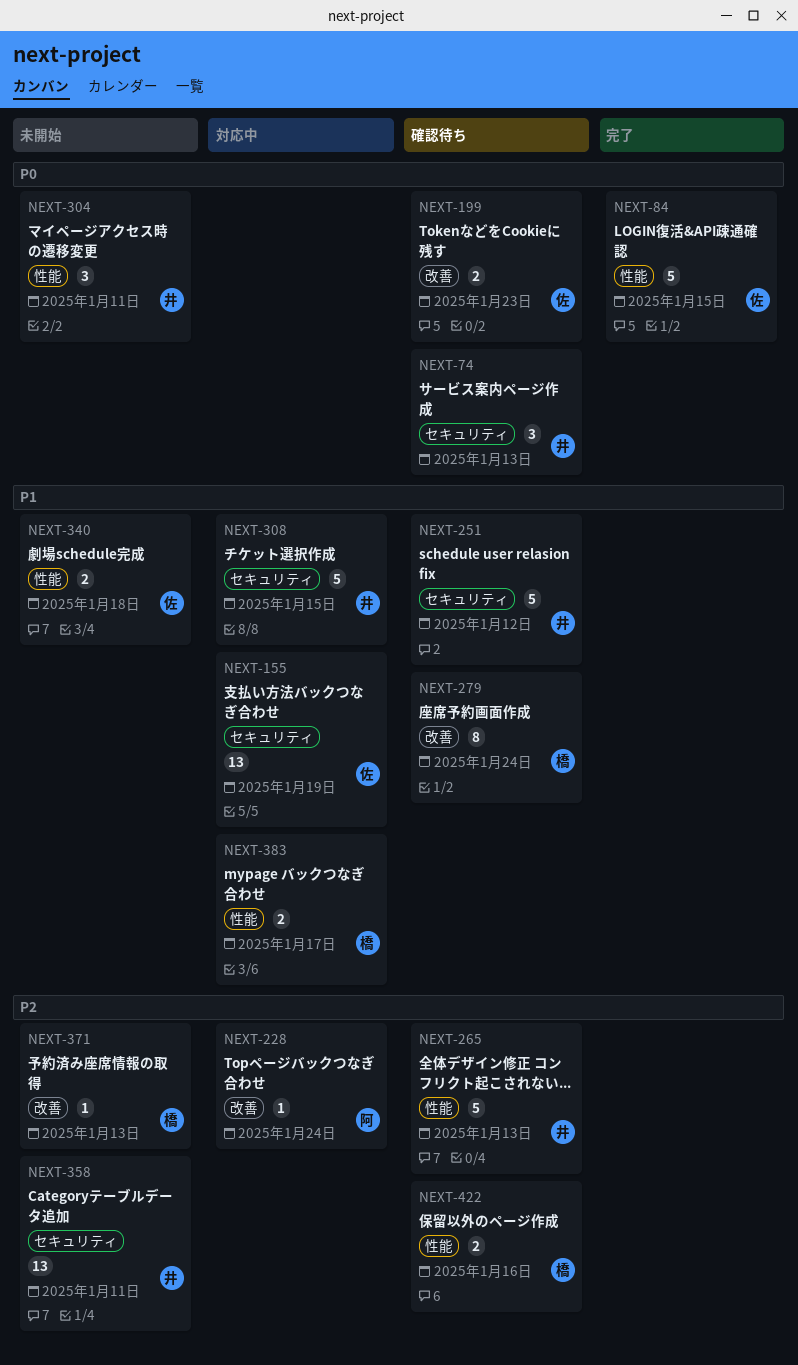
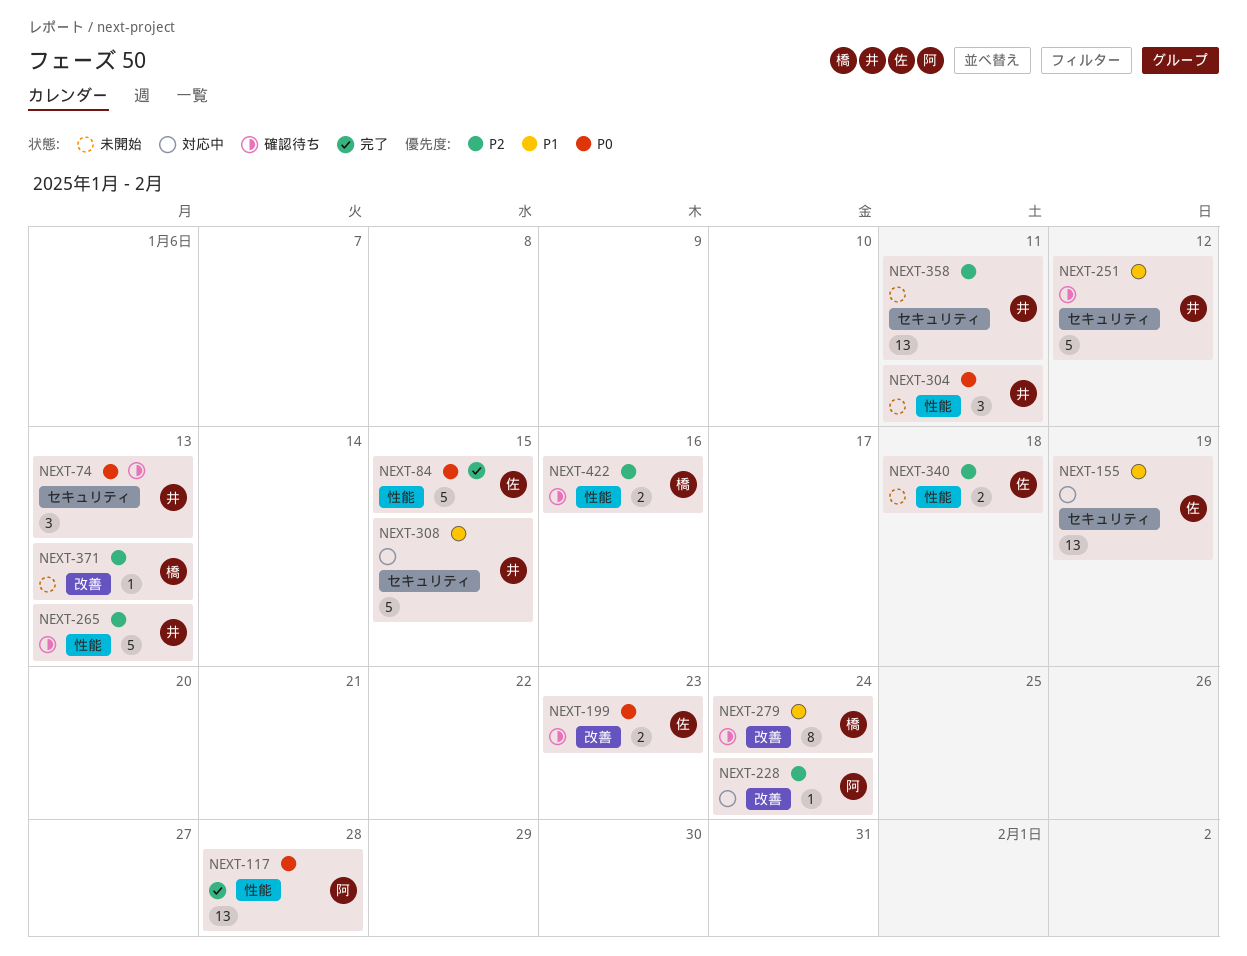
NEXT-117: none -> present
NEXT-340, priority: P1 -> P2
NEXT-383: present -> none

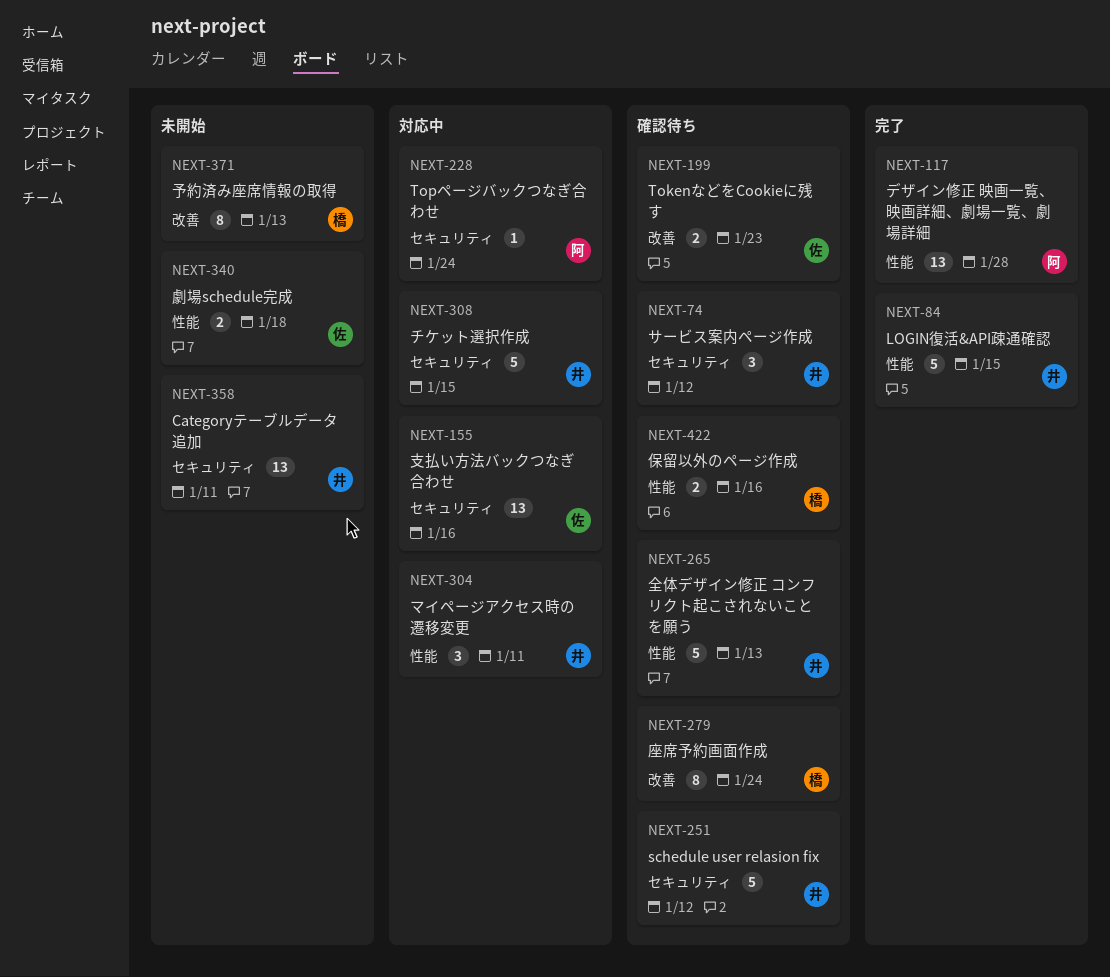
NEXT-74, due: Jan 13 -> Jan 12
NEXT-84, owner: 佐 -> 井
NEXT-155, due: Jan 19 -> Jan 16
NEXT-228, label: 改善 -> セキュリティ
NEXT-304, status: 未開始 -> 対応中
NEXT-371, estimate: 1 -> 8

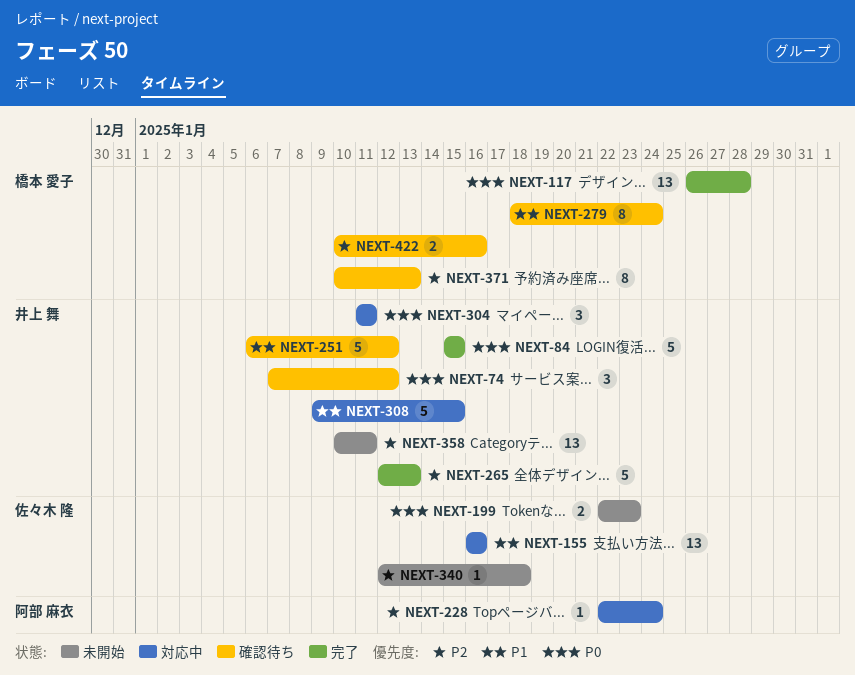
NEXT-117, owner: 阿部 麻衣 -> 橋本 愛子
NEXT-199, status: 確認待ち -> 未開始
NEXT-265, status: 確認待ち -> 完了
NEXT-340, estimate: 2 -> 1
NEXT-371, status: 未開始 -> 確認待ち

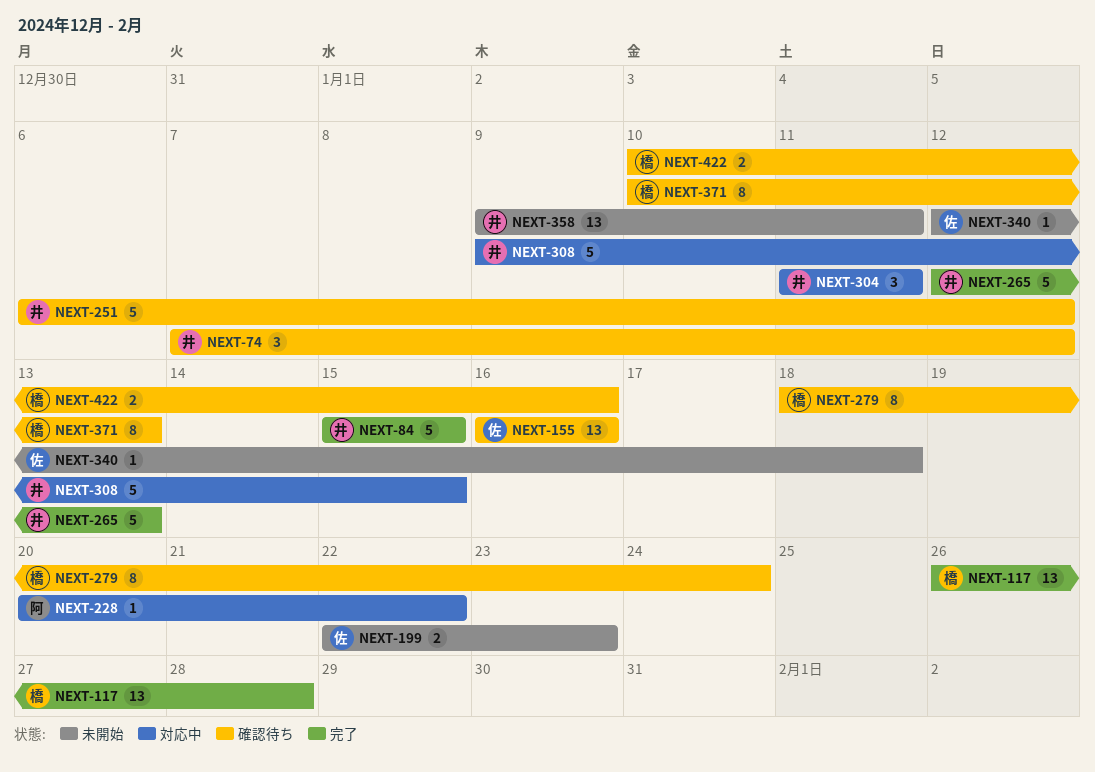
NEXT-155, status: 対応中 -> 確認待ち
NEXT-228, start: Jan 22 -> Jan 20
NEXT-228, due: Jan 24 -> Jan 22
NEXT-358, start: Jan 10 -> Jan 9

